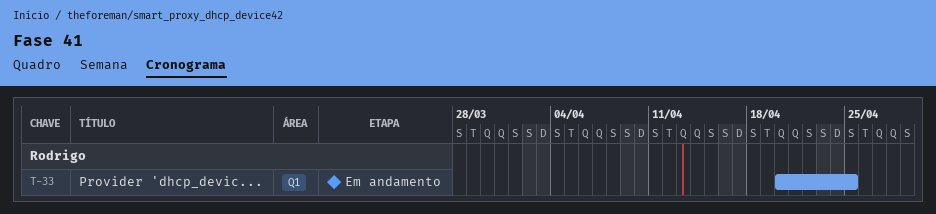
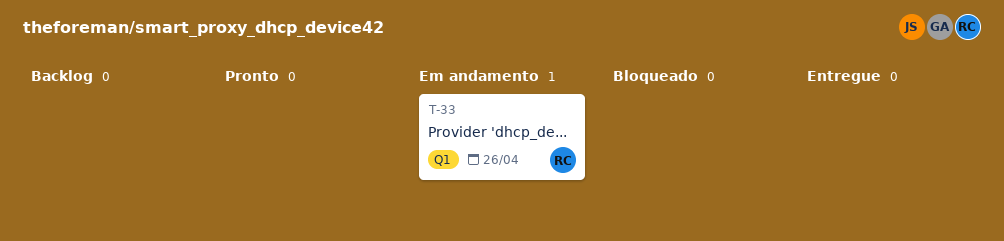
T-33, due: Apr 25 -> Apr 26

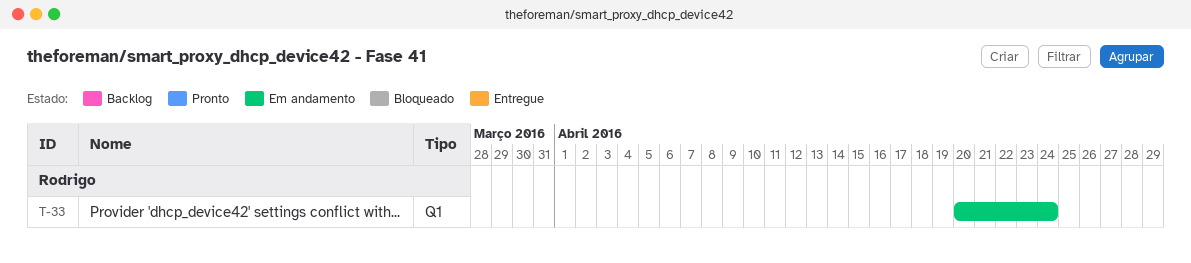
T-33, due: Apr 26 -> Apr 24

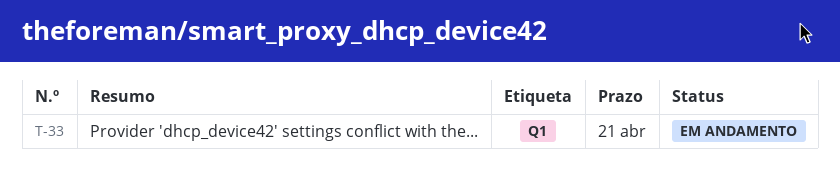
T-33, due: Apr 24 -> Apr 21

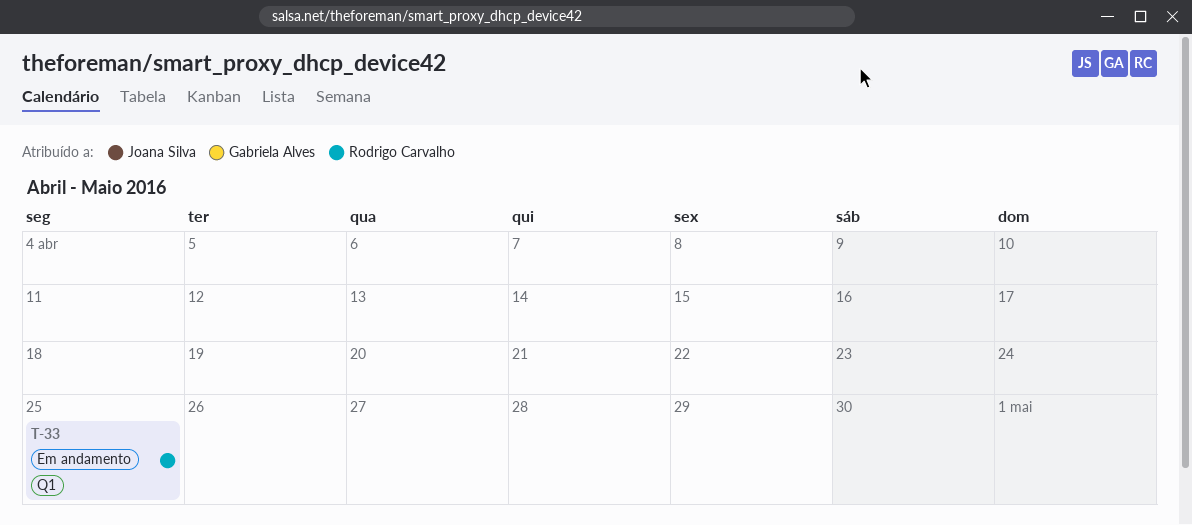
T-33, due: Apr 21 -> Apr 25

